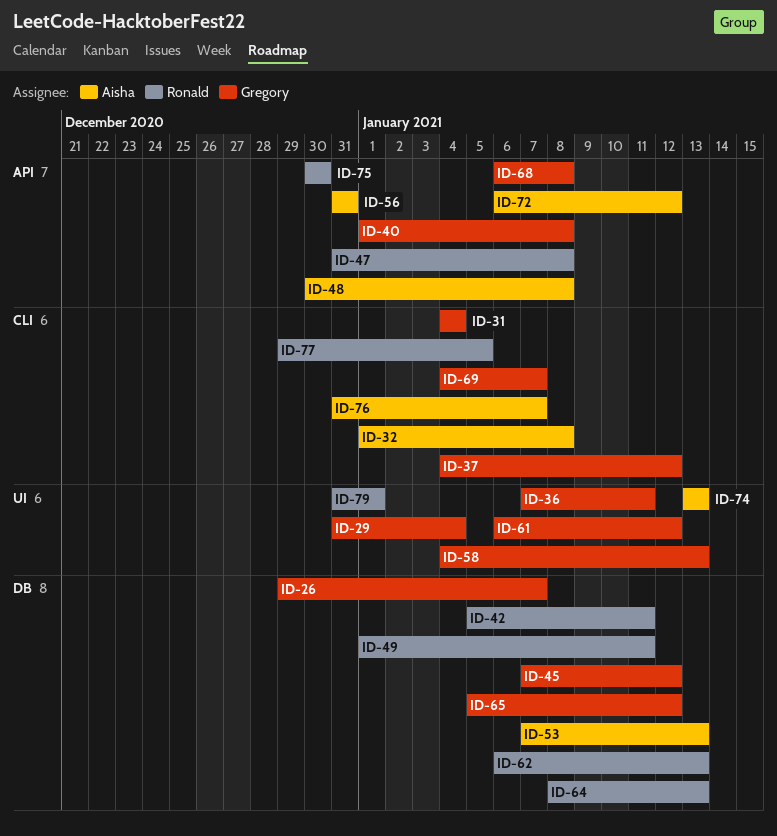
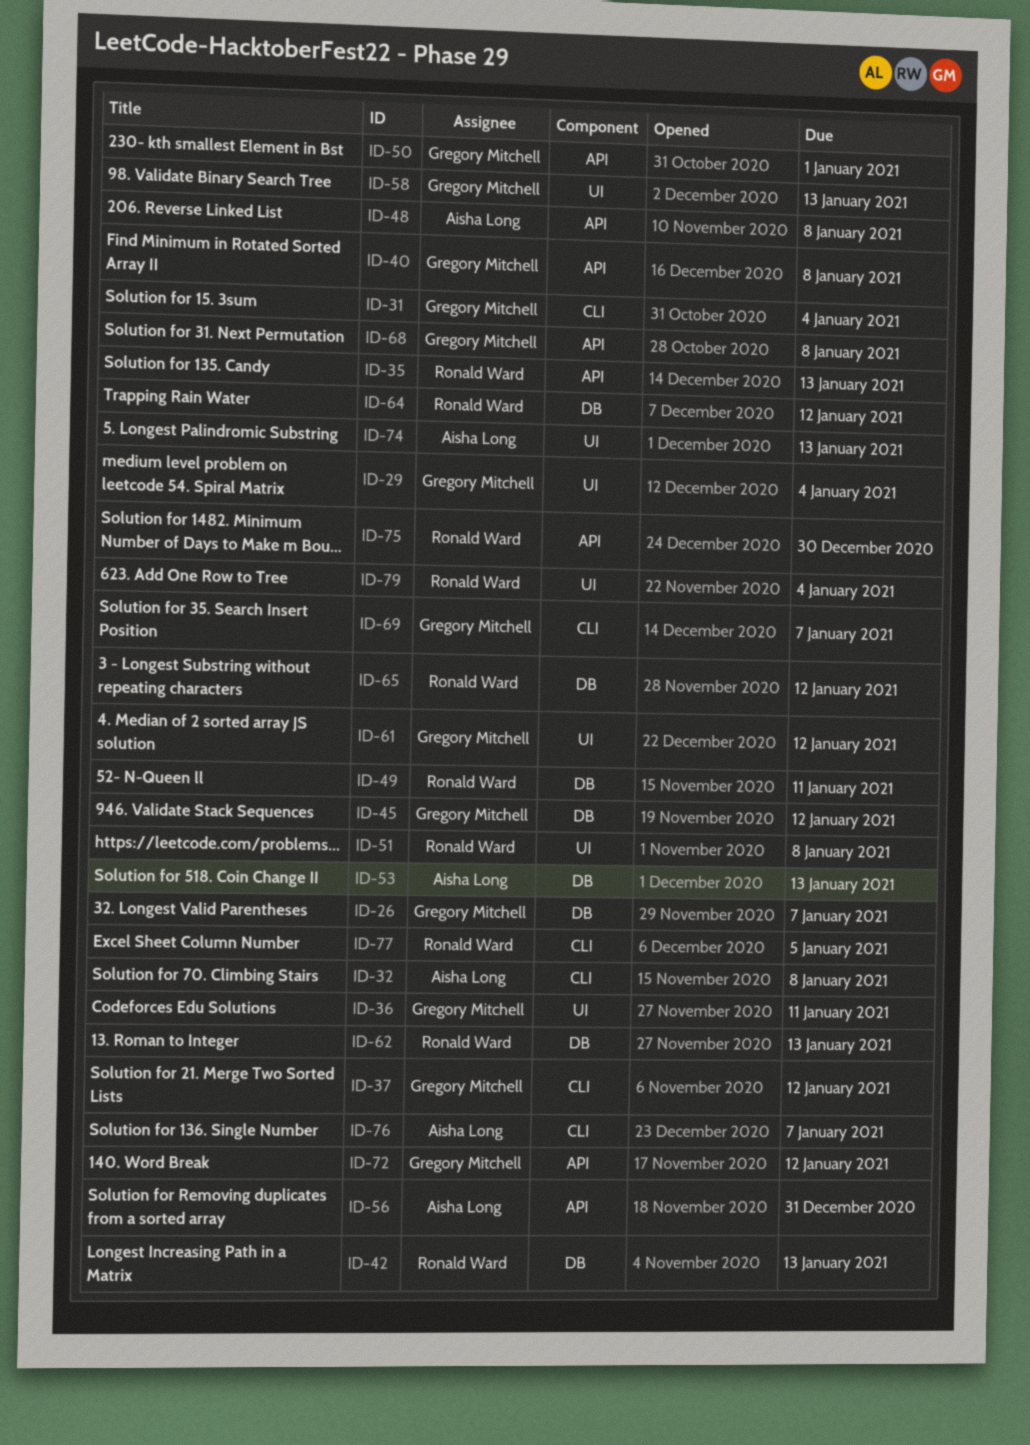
ID-35: none -> present
ID-42, due: Jan 11 -> Jan 13
ID-47: present -> none
ID-50: none -> present
ID-51: none -> present
ID-64, due: Jan 13 -> Jan 12
ID-65, owner: Gregory Mitchell -> Ronald Ward
ID-72, owner: Aisha Long -> Gregory Mitchell
ID-79, due: Jan 1 -> Jan 4

